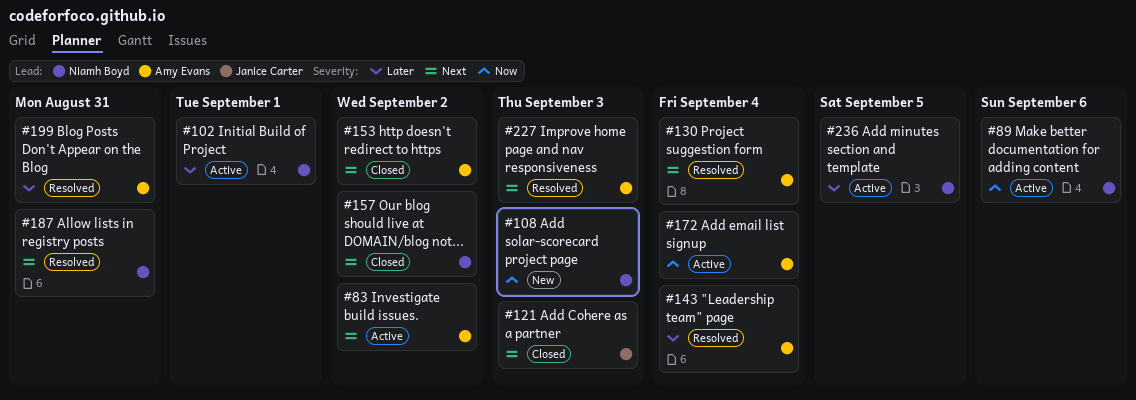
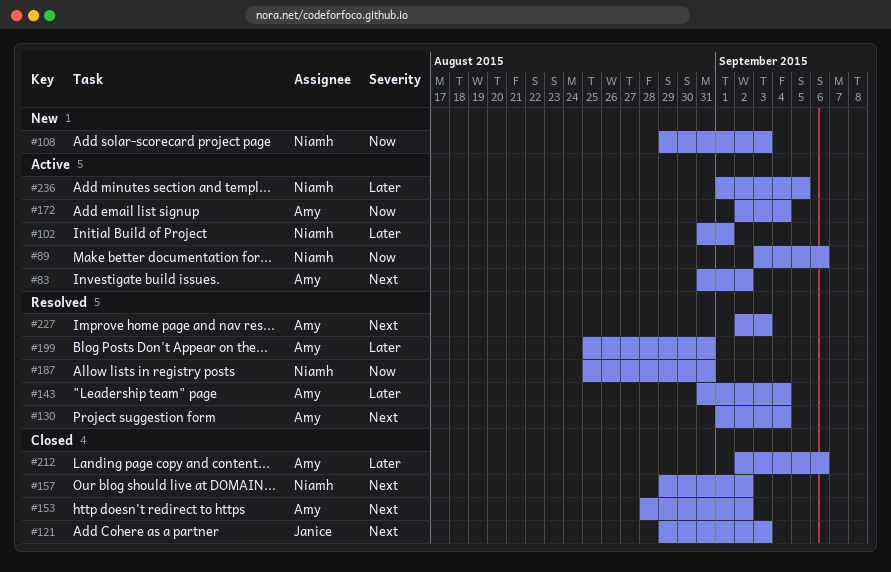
#187, priority: Next -> Now
#212: none -> present

